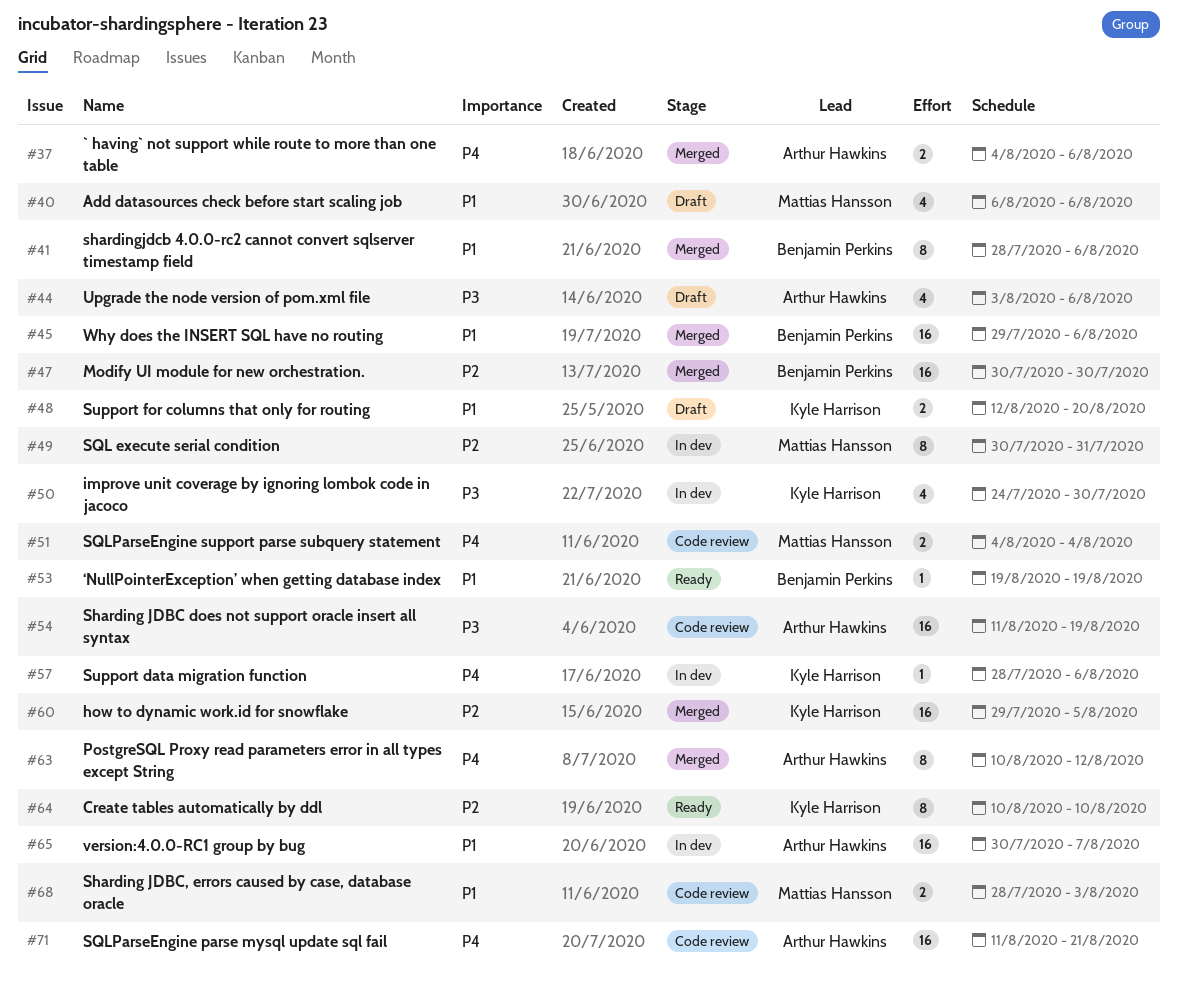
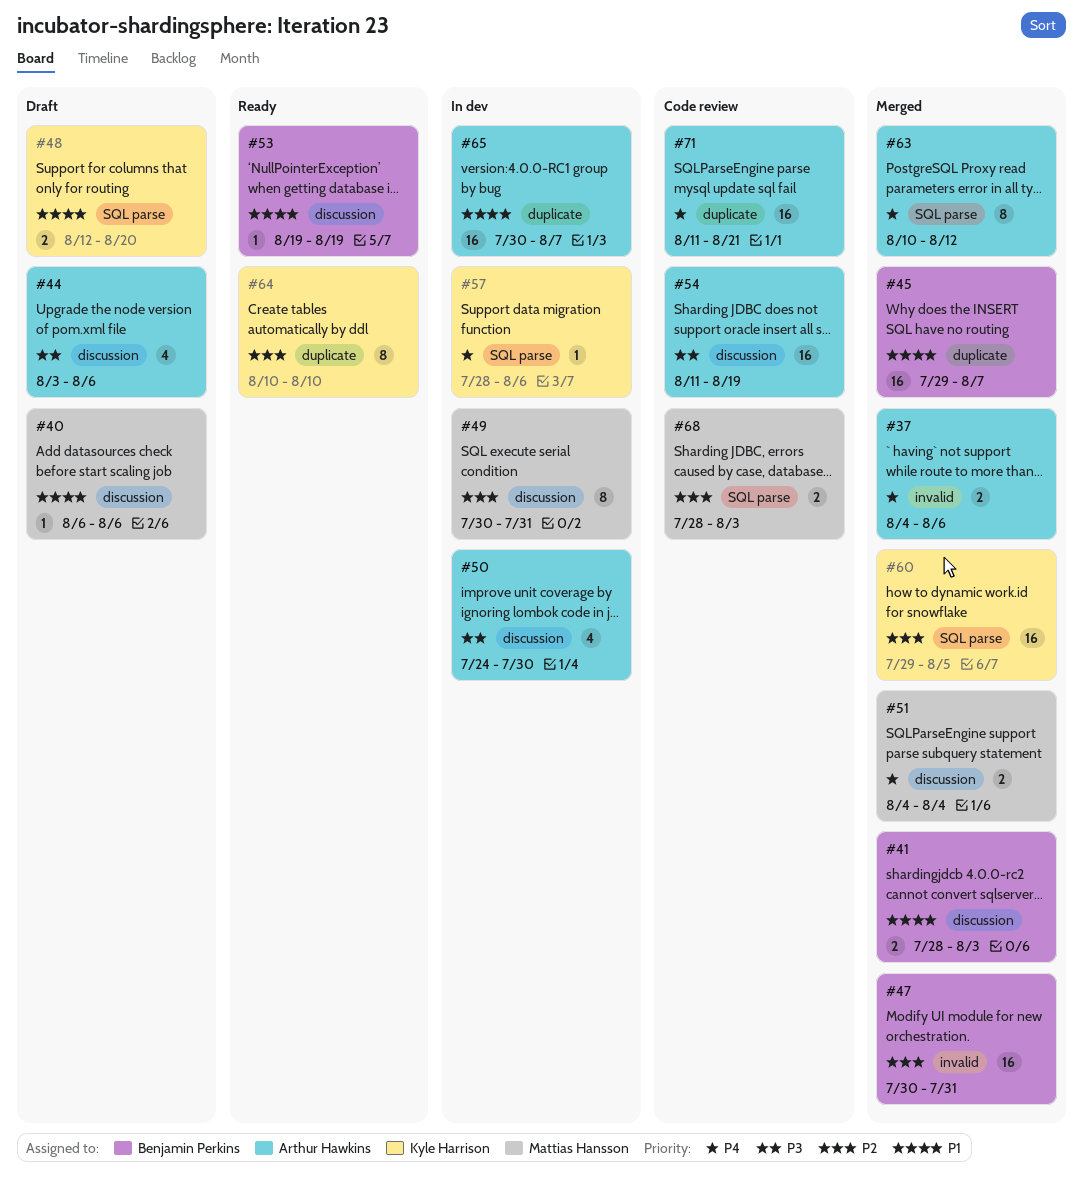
#40, estimate: 4 -> 1
#41, estimate: 8 -> 2
#41, due: Aug 6 -> Aug 3
#45, due: Aug 6 -> Aug 7
#47, due: Jul 30 -> Jul 31
#50, owner: Kyle Harrison -> Arthur Hawkins
#51, status: Code review -> Merged
#68, priority: P1 -> P2

